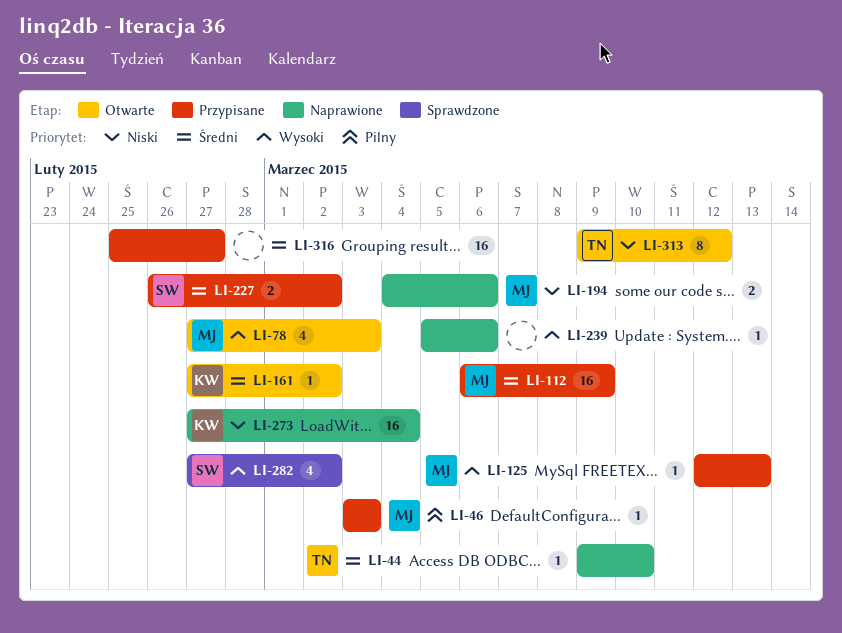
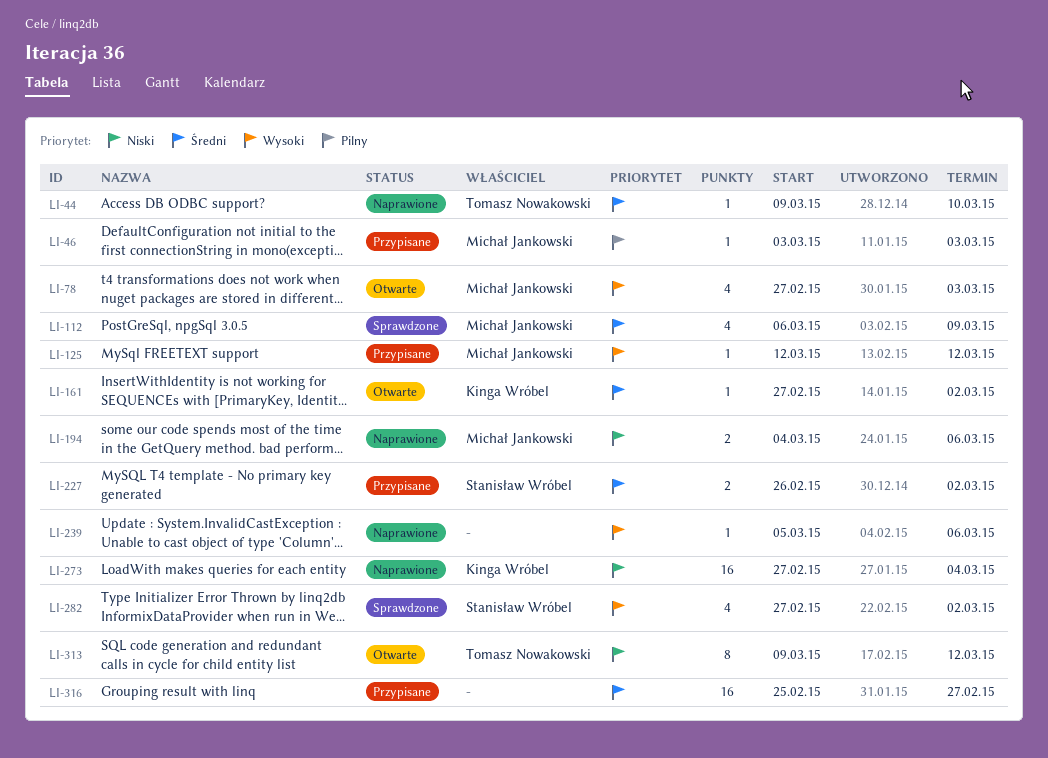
LI-112, status: Przypisane -> Sprawdzone
LI-112, estimate: 16 -> 4
LI-125, due: Mar 13 -> Mar 12

